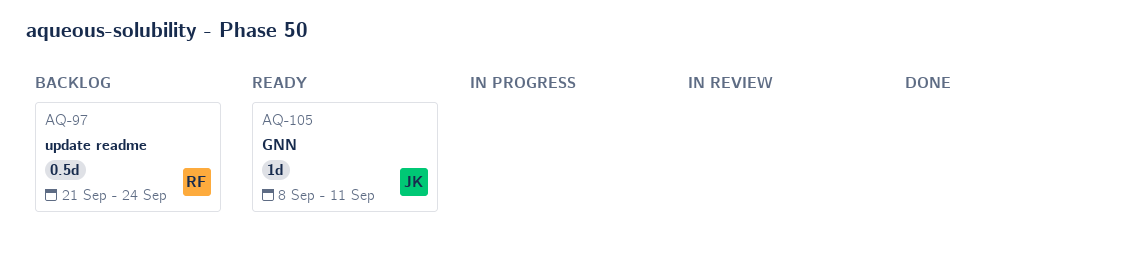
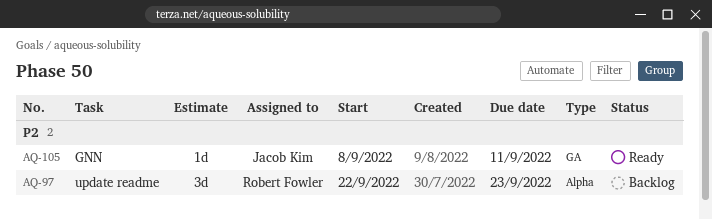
AQ-97, estimate: 0.5d -> 3d
AQ-97, start: Sep 21 -> Sep 22
AQ-97, due: Sep 24 -> Sep 23

